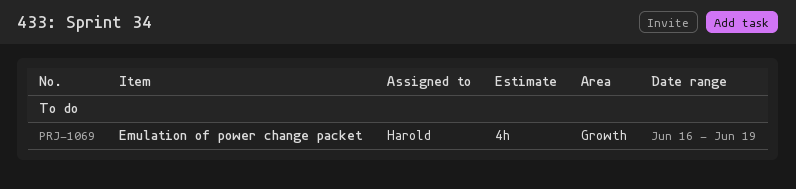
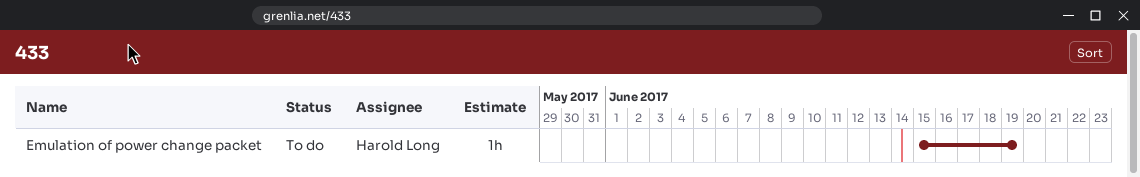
Emulation of power change packet, estimate: 4h -> 1h
Emulation of power change packet, start: Jun 16 -> Jun 15

